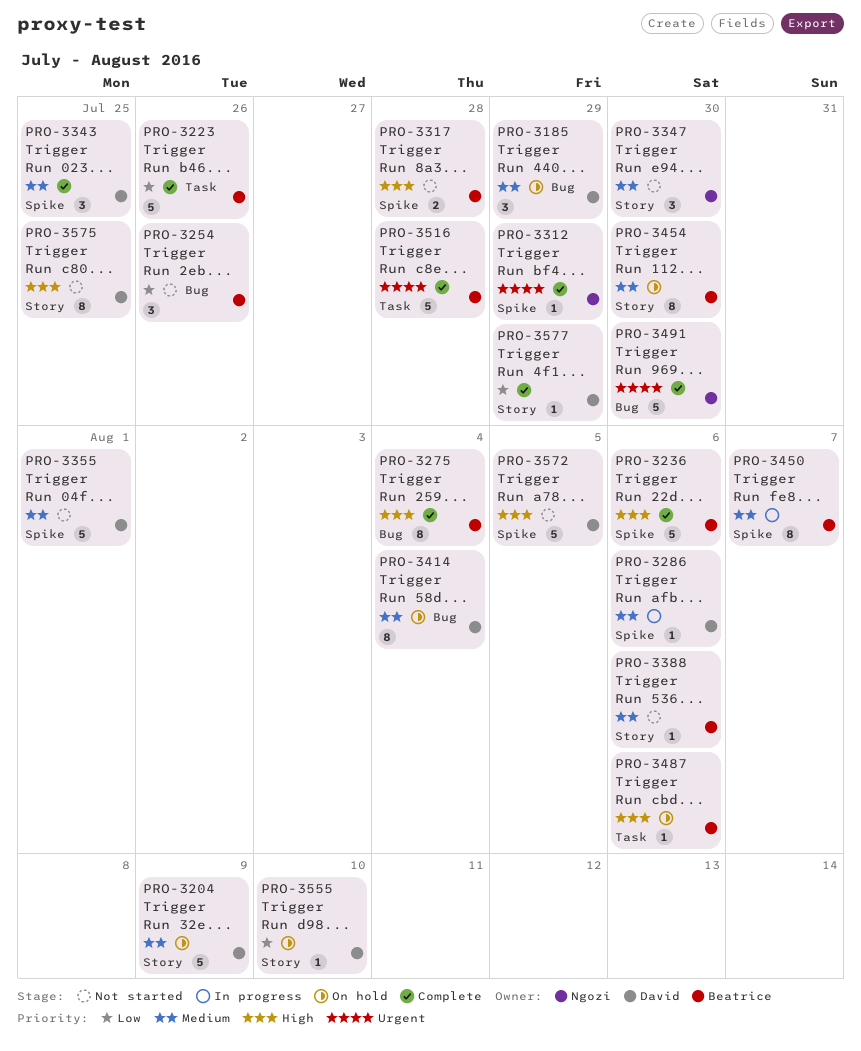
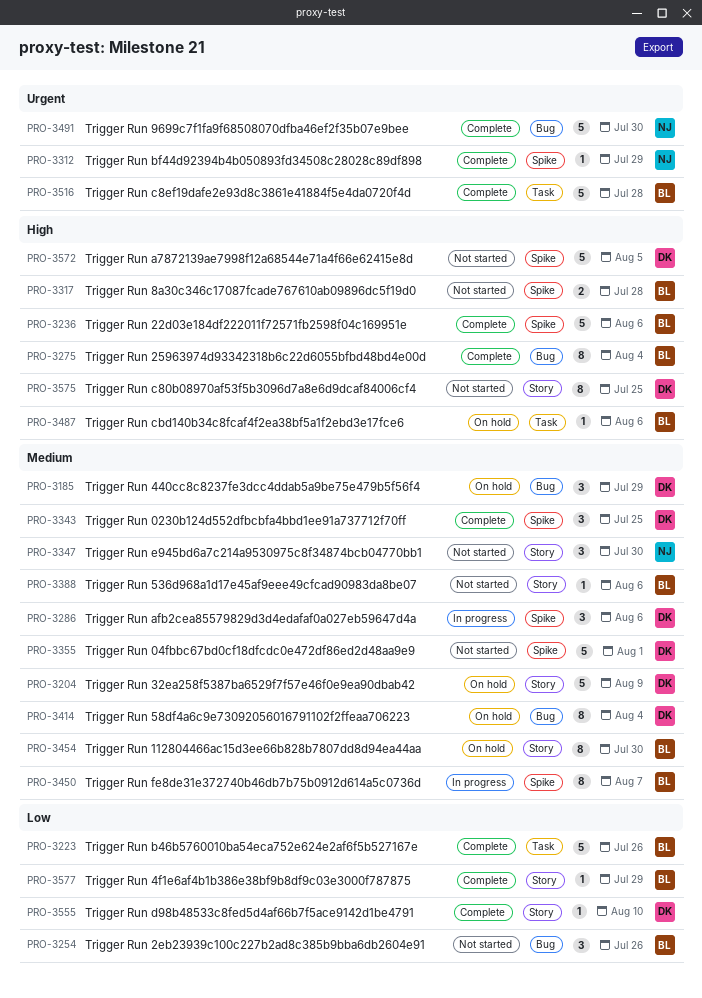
PRO-3286, estimate: 1 -> 3
PRO-3555, status: On hold -> Complete
PRO-3577, owner: David -> Beatrice

